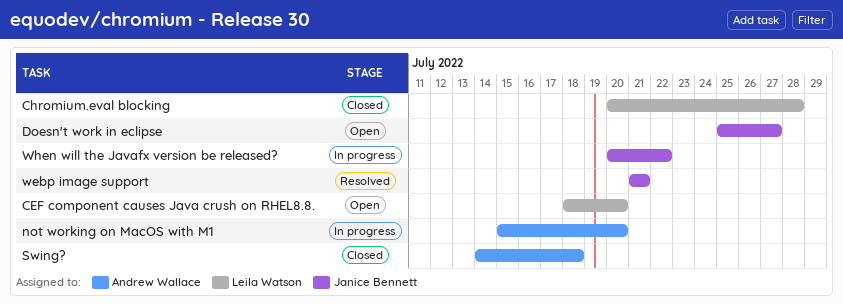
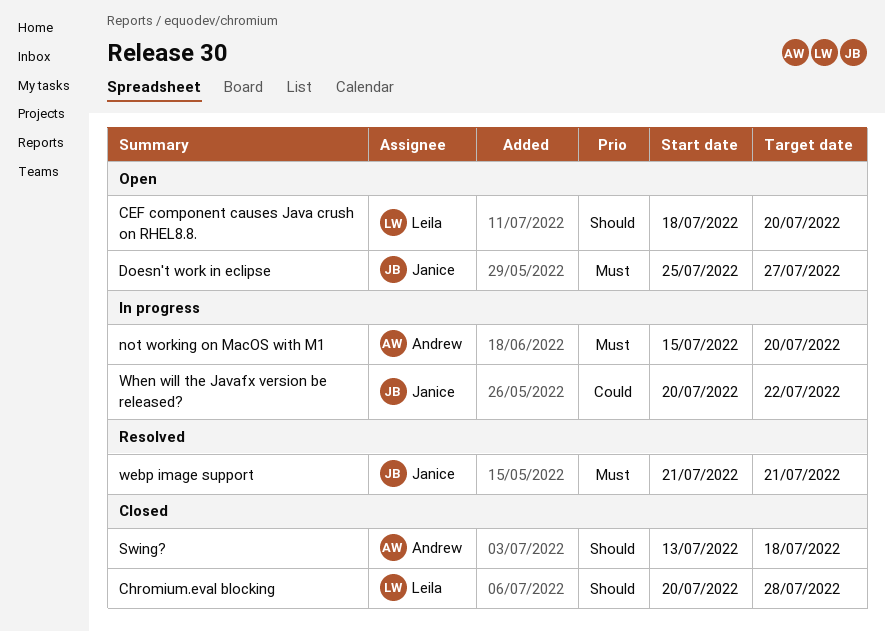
Swing?, start: Jul 14 -> Jul 13

